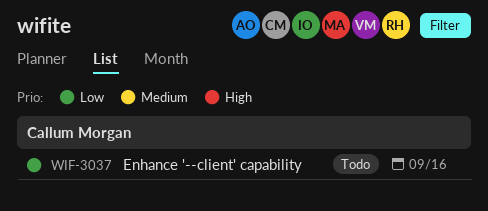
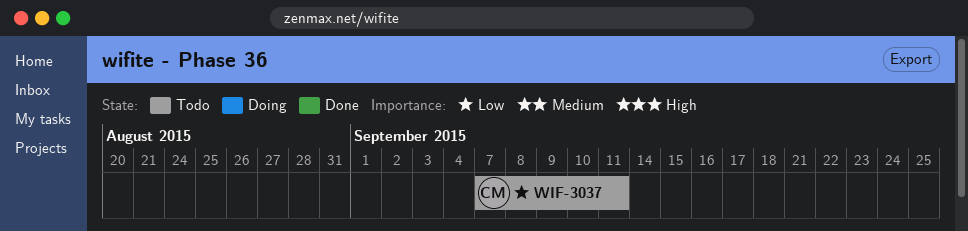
WIF-3037, due: Sep 16 -> Sep 11

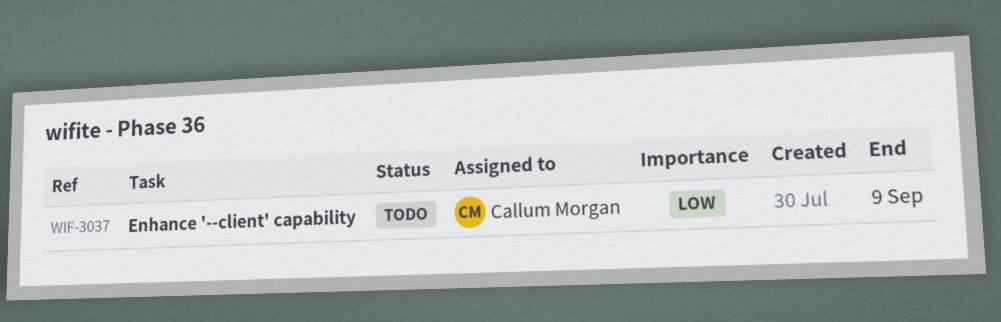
WIF-3037, due: Sep 11 -> Sep 9

